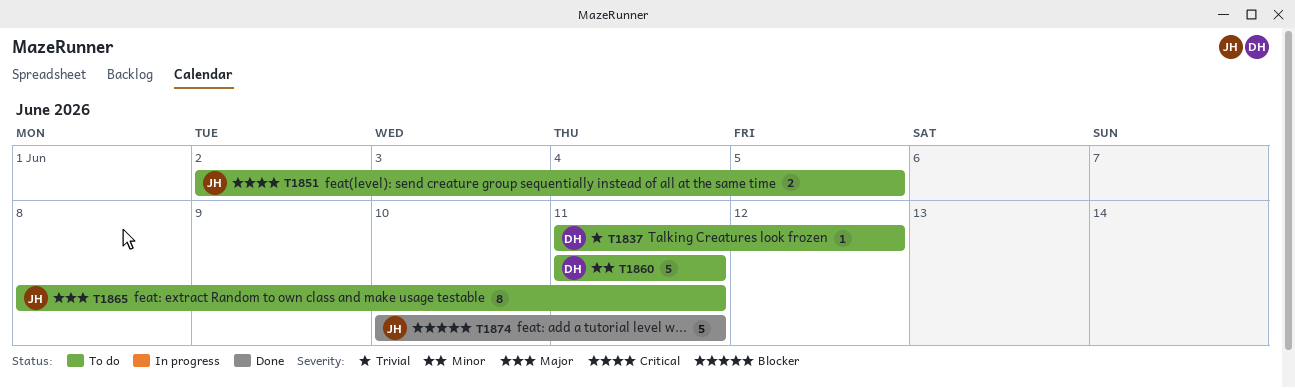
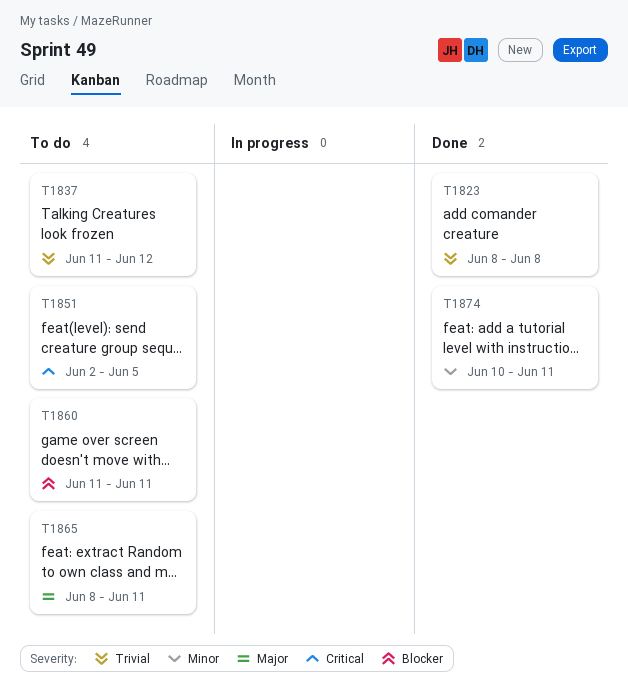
T1823: none -> present
T1860, priority: Minor -> Blocker
T1874, priority: Blocker -> Minor

